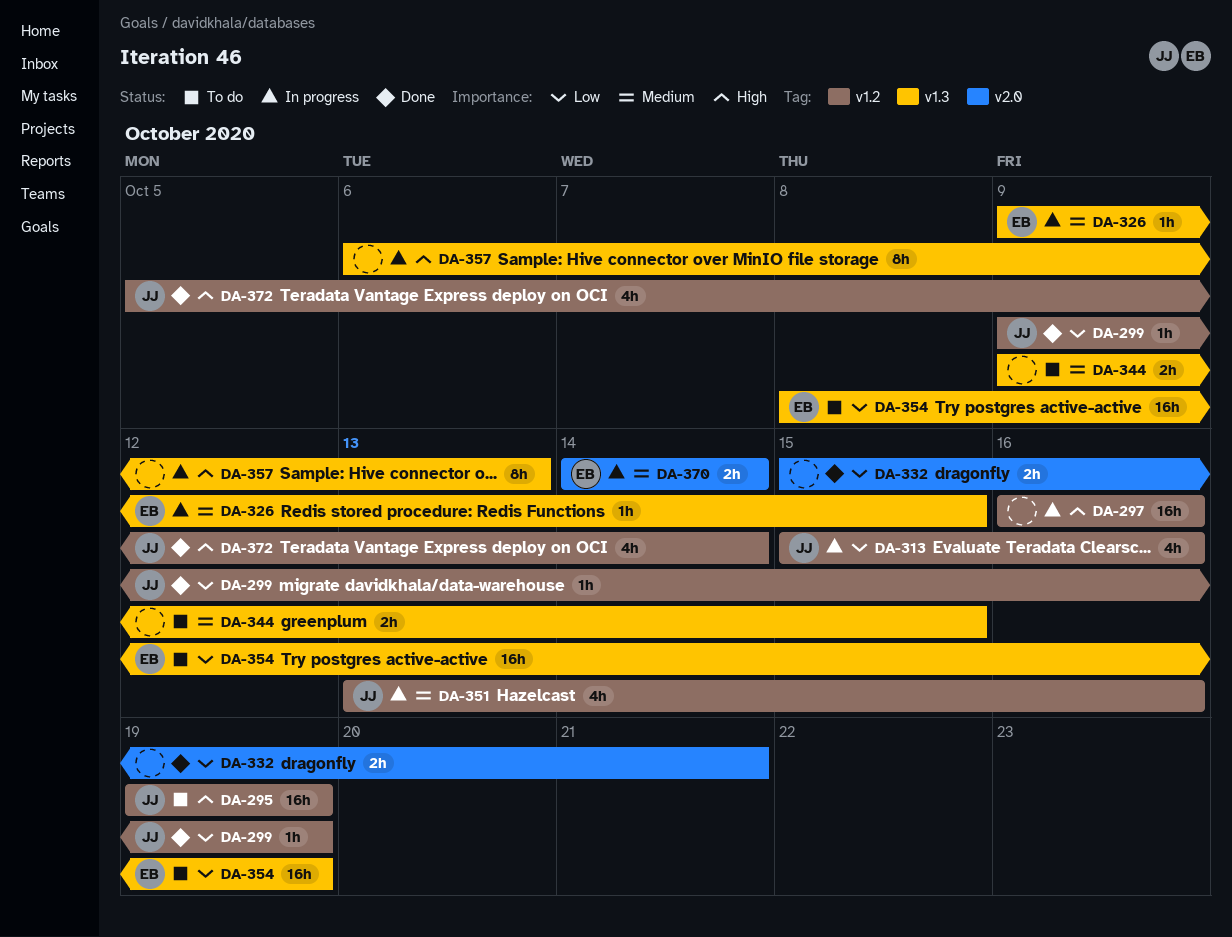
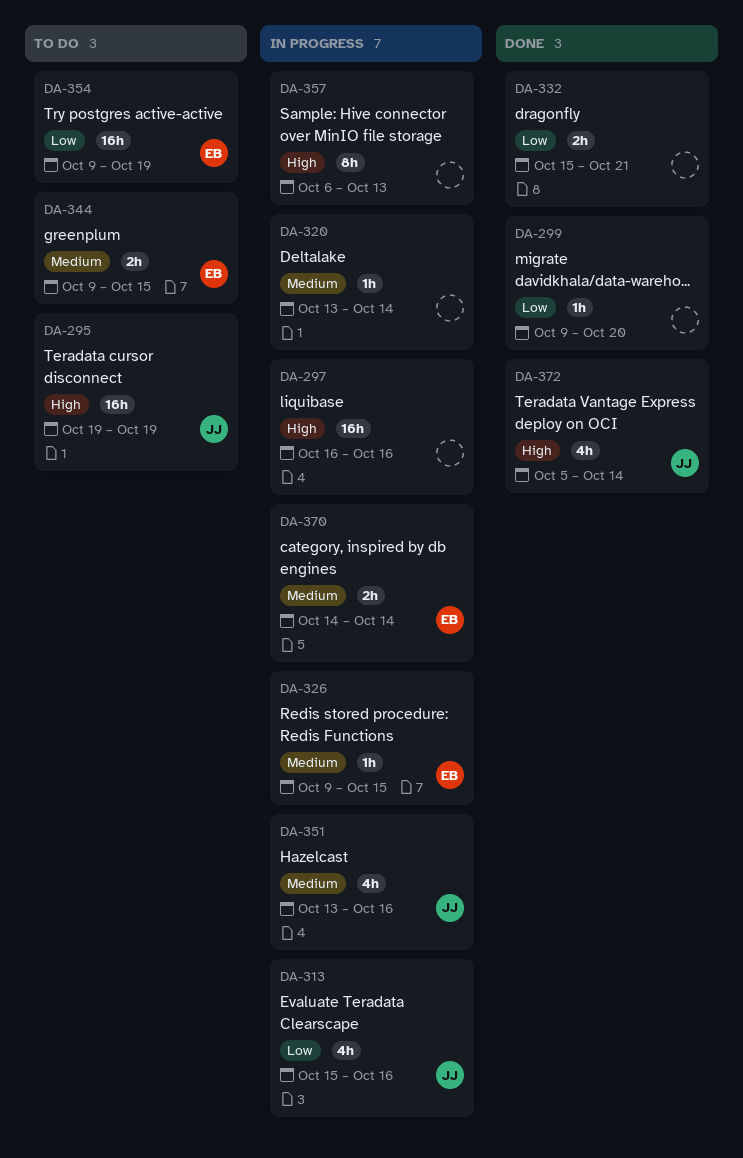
DA-299, owner: JJ -> none
DA-299, due: Oct 19 -> Oct 20
DA-320: none -> present
DA-344, owner: none -> EB
DA-354, start: Oct 8 -> Oct 9

